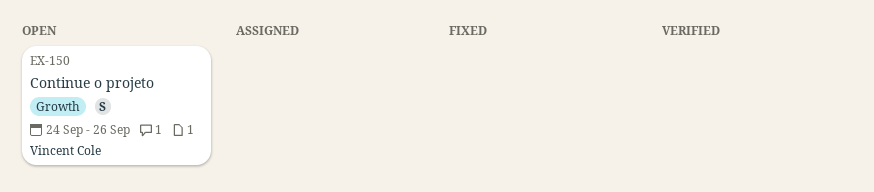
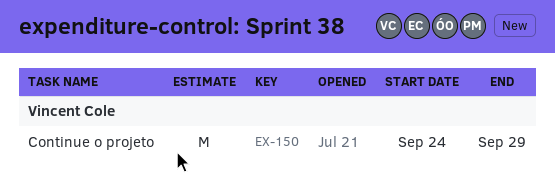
EX-150, estimate: S -> M
EX-150, due: Sep 26 -> Sep 29

